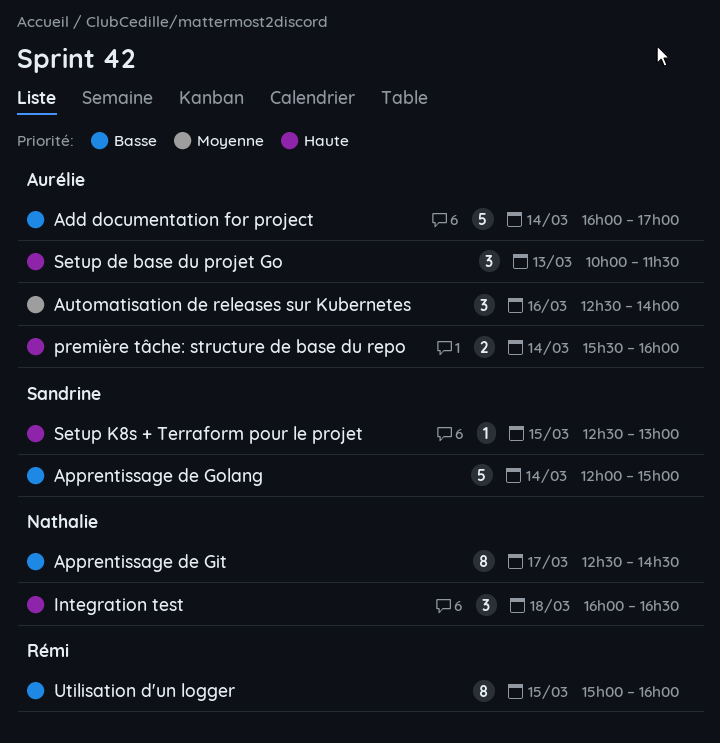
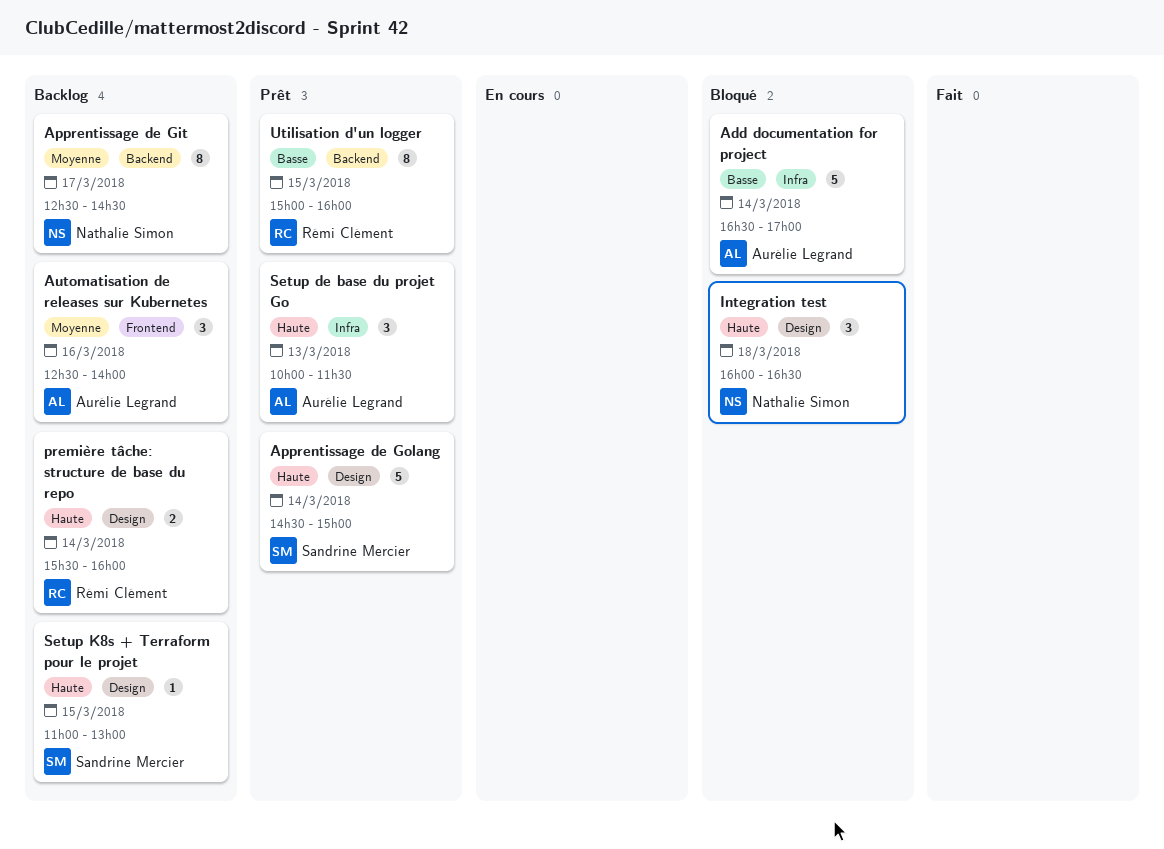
Add documentation for project, begins: 16:00 -> 16:30
Apprentissage de Git, priority: Basse -> Moyenne
Apprentissage de Golang, priority: Basse -> Haute
Apprentissage de Golang, begins: 12:00 -> 14:30
première tâche: structure de base du repo, owner: Aurélie Legrand -> Rémi Clément
Setup K8s + Terraform pour le projet, begins: 12:30 -> 11:00

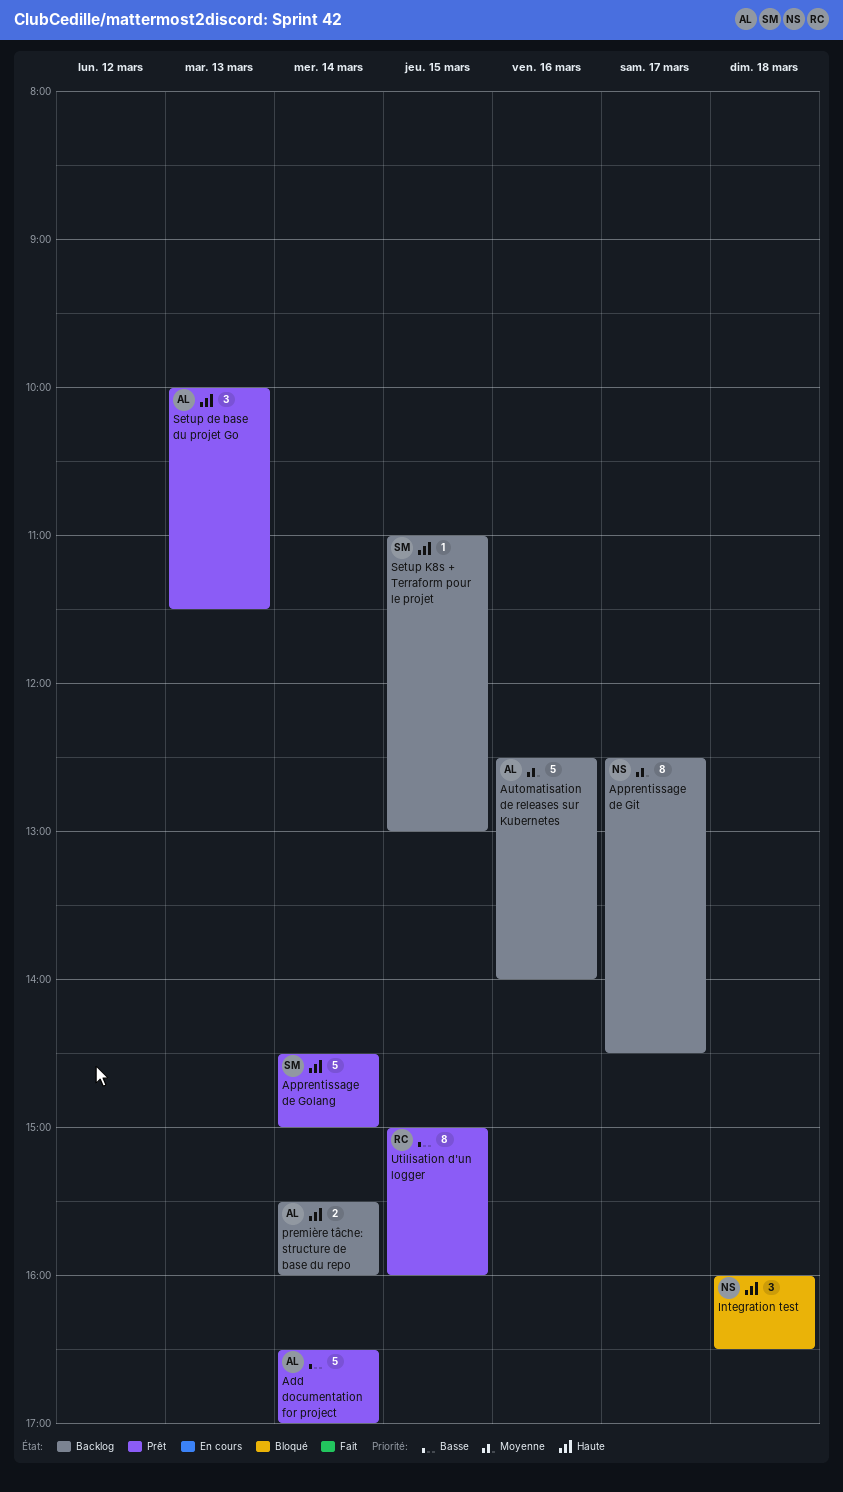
Add documentation for project, status: Bloqué -> Prêt
Automatisation de releases sur Kubernetes, estimate: 3 -> 5
première tâche: structure de base du repo, owner: Rémi Clément -> Aurélie Legrand

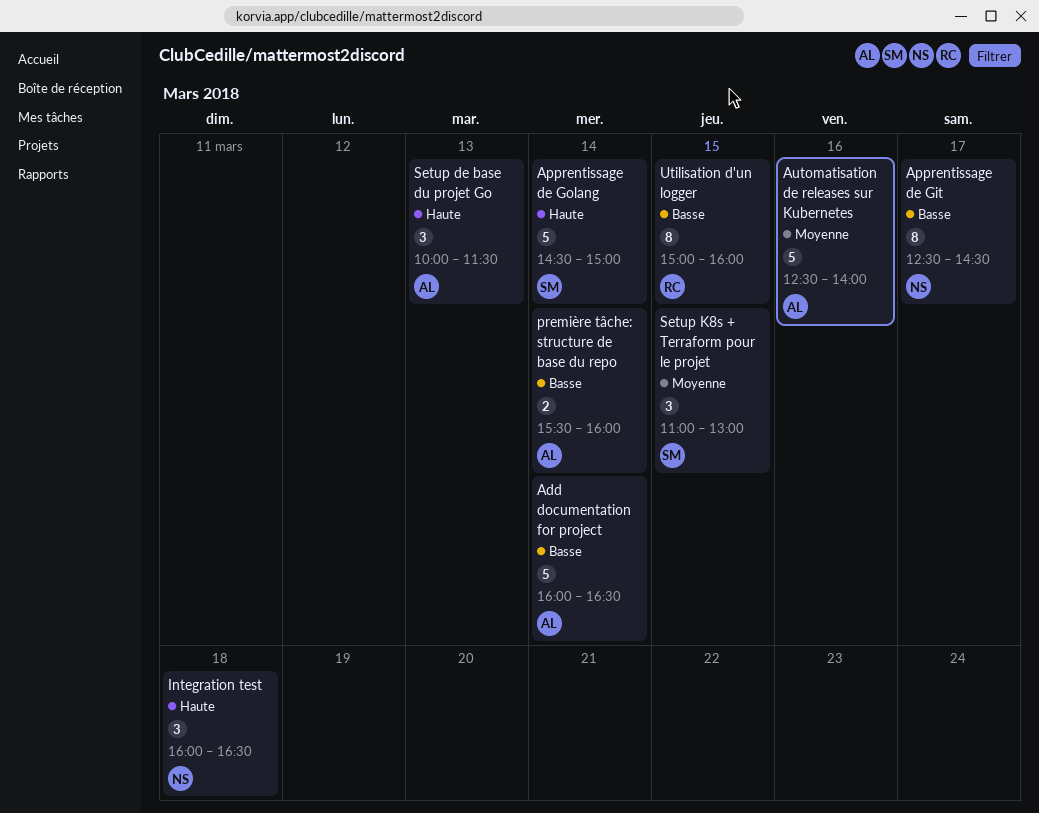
Add documentation for project, begins: 16:30 -> 16:00
Add documentation for project, ends: 17:00 -> 16:30
Apprentissage de Git, priority: Moyenne -> Basse
première tâche: structure de base du repo, priority: Haute -> Basse
Setup K8s + Terraform pour le projet, priority: Haute -> Moyenne
Setup K8s + Terraform pour le projet, estimate: 1 -> 3

